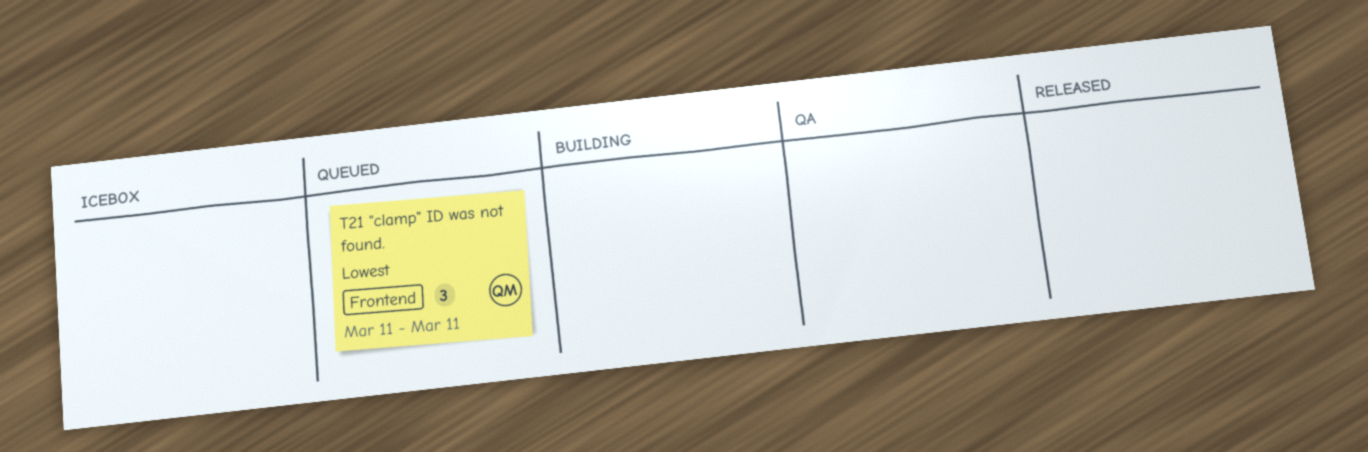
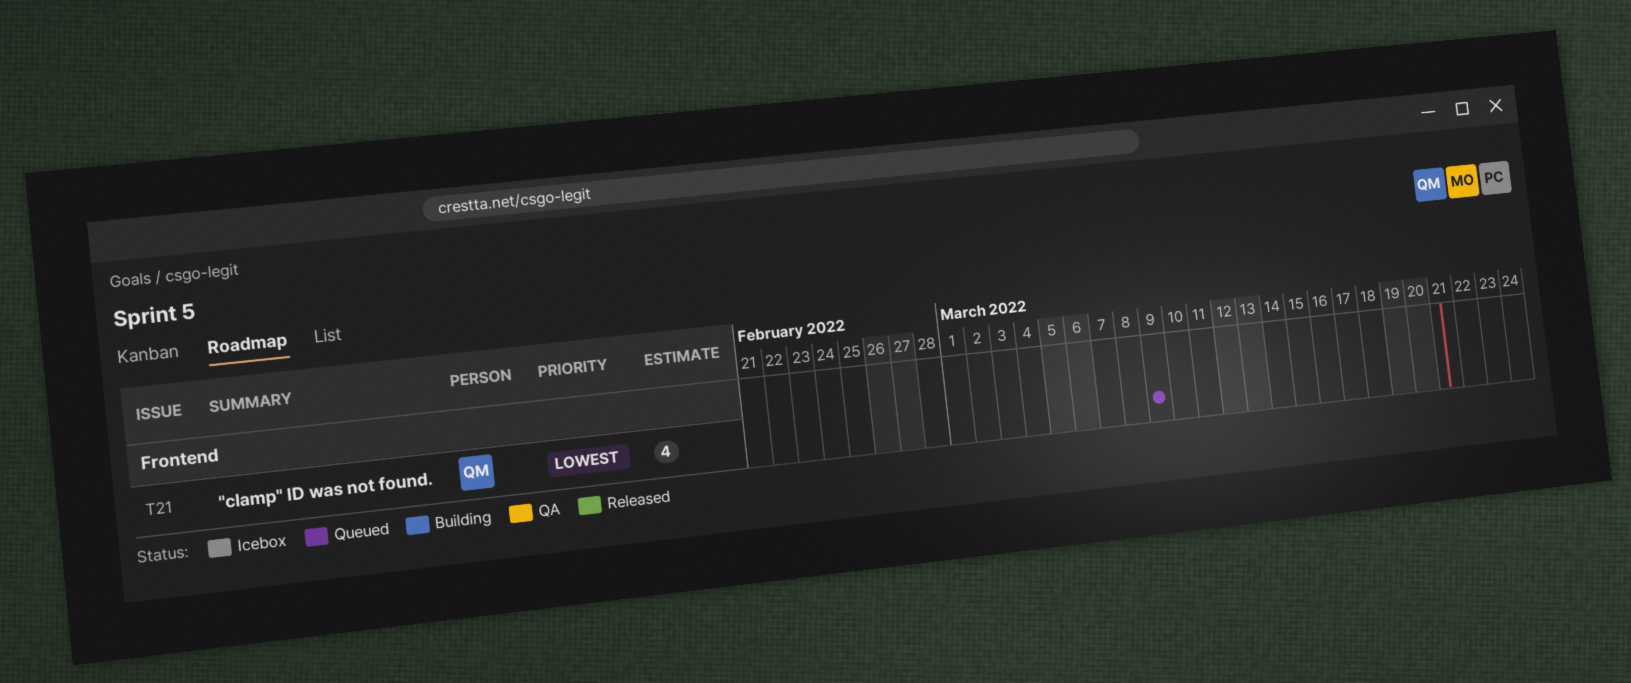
T21, estimate: 3 -> 4
T21, start: Mar 11 -> Mar 9
T21, due: Mar 11 -> Mar 9

